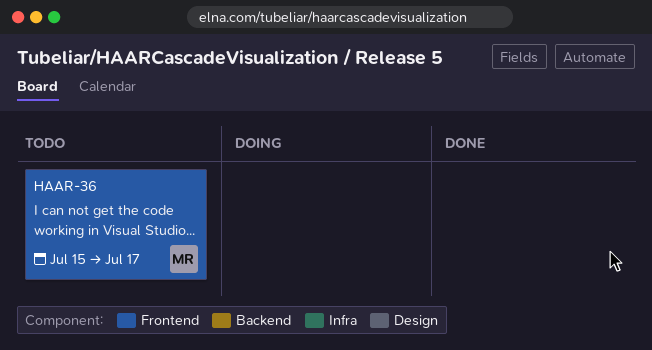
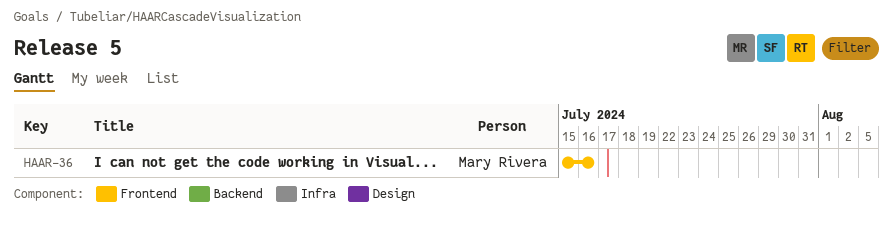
HAAR-36, due: Jul 17 -> Jul 16

